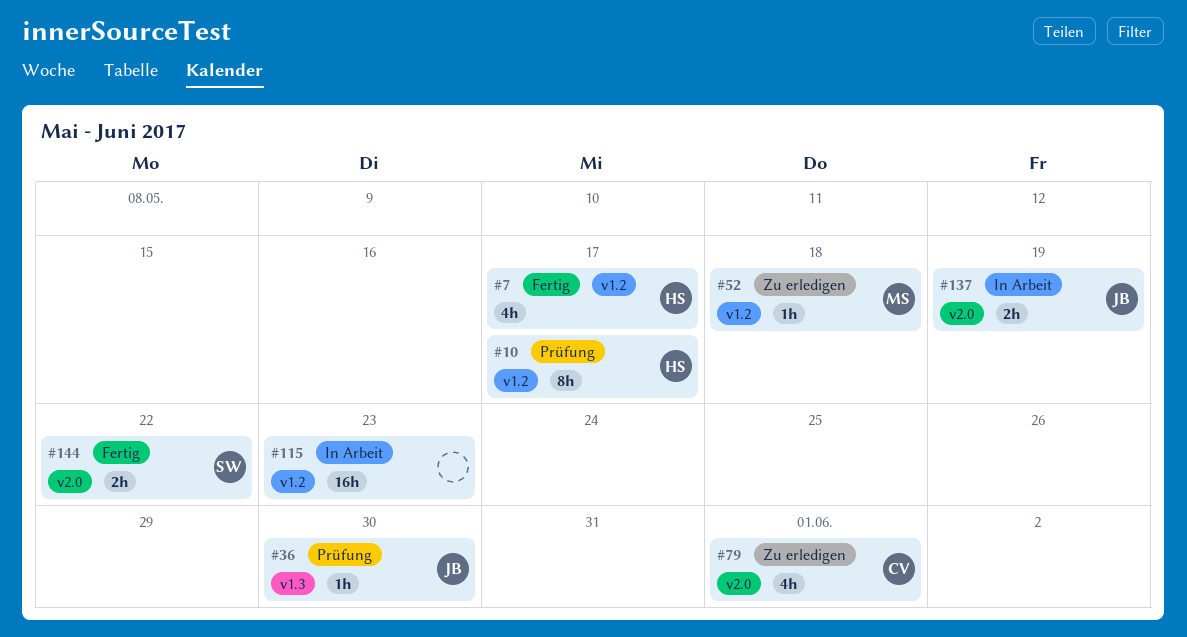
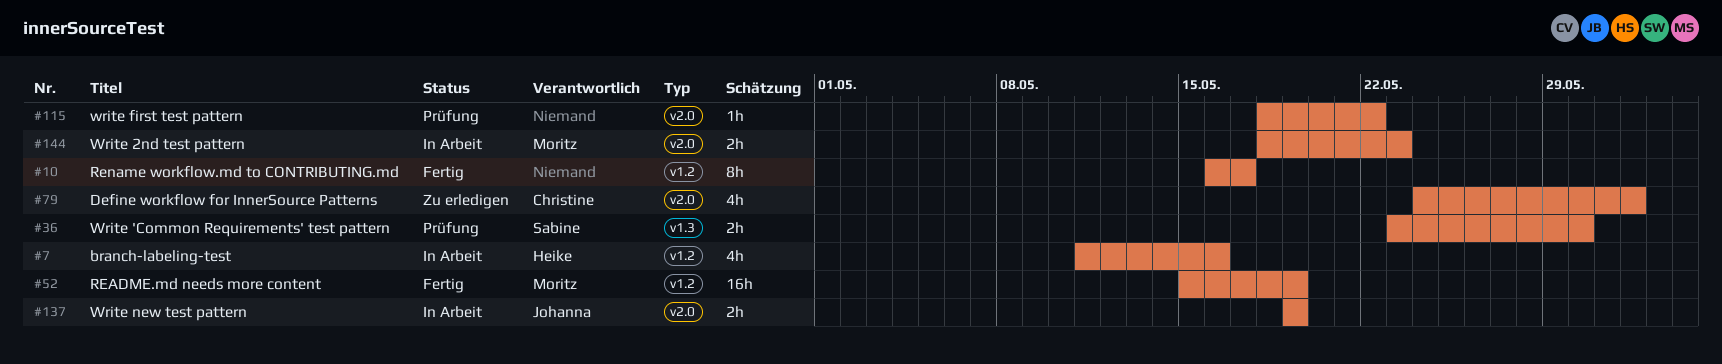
#7, status: Fertig -> In Arbeit
#7, due: May 17 -> May 16
#10, status: Prüfung -> Fertig
#10, owner: Heike -> none
#36, owner: Johanna -> Sabine
#36, estimate: 1h -> 2h
#52, status: Zu erledigen -> Fertig
#52, estimate: 1h -> 16h
#52, due: May 18 -> May 19
#115, status: In Arbeit -> Prüfung
#115, label: v1.2 -> v2.0
#115, estimate: 16h -> 1h
#115, due: May 23 -> May 22
#144, status: Fertig -> In Arbeit
#144, owner: Sabine -> Moritz
#144, due: May 22 -> May 23

